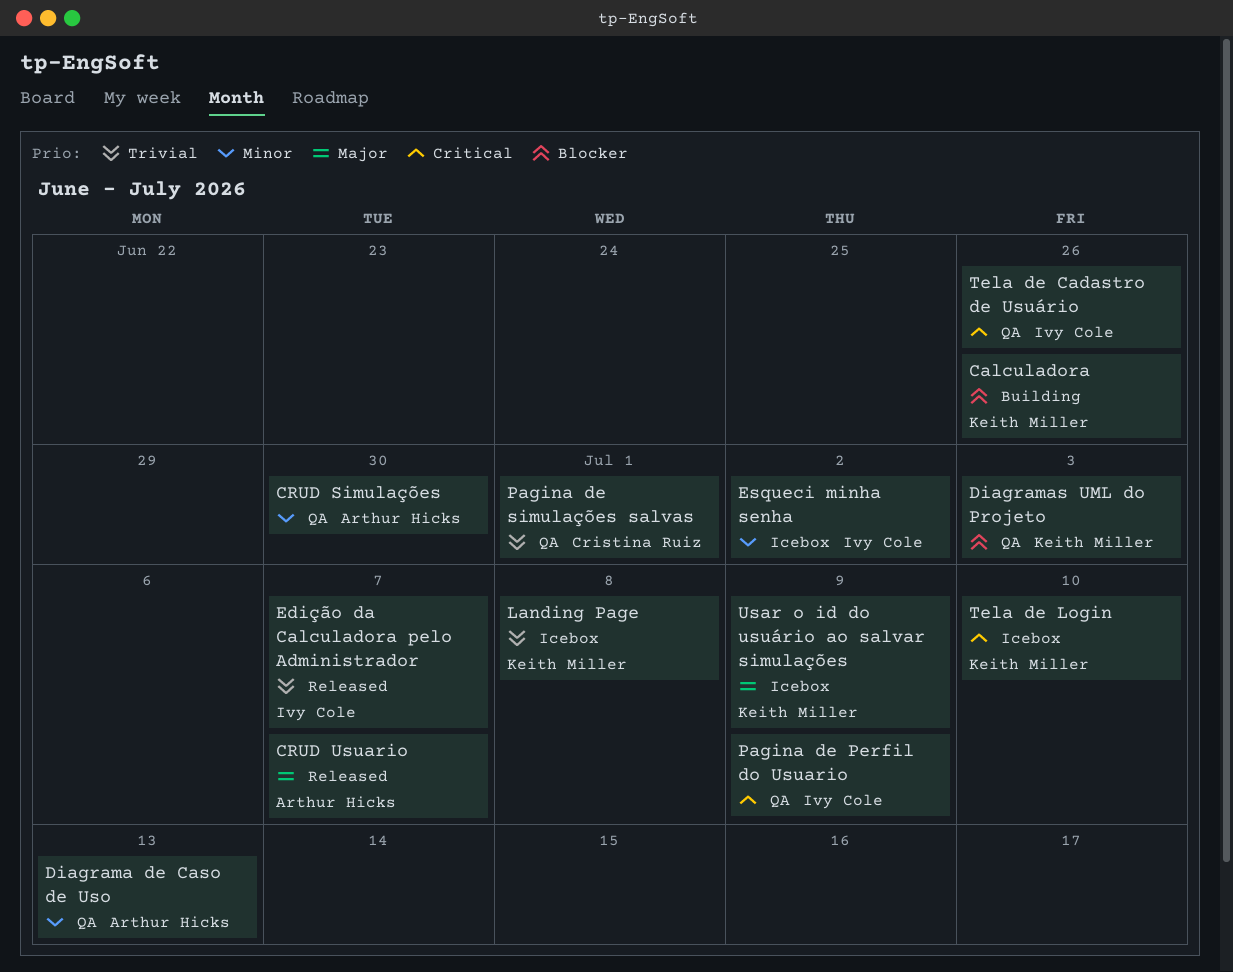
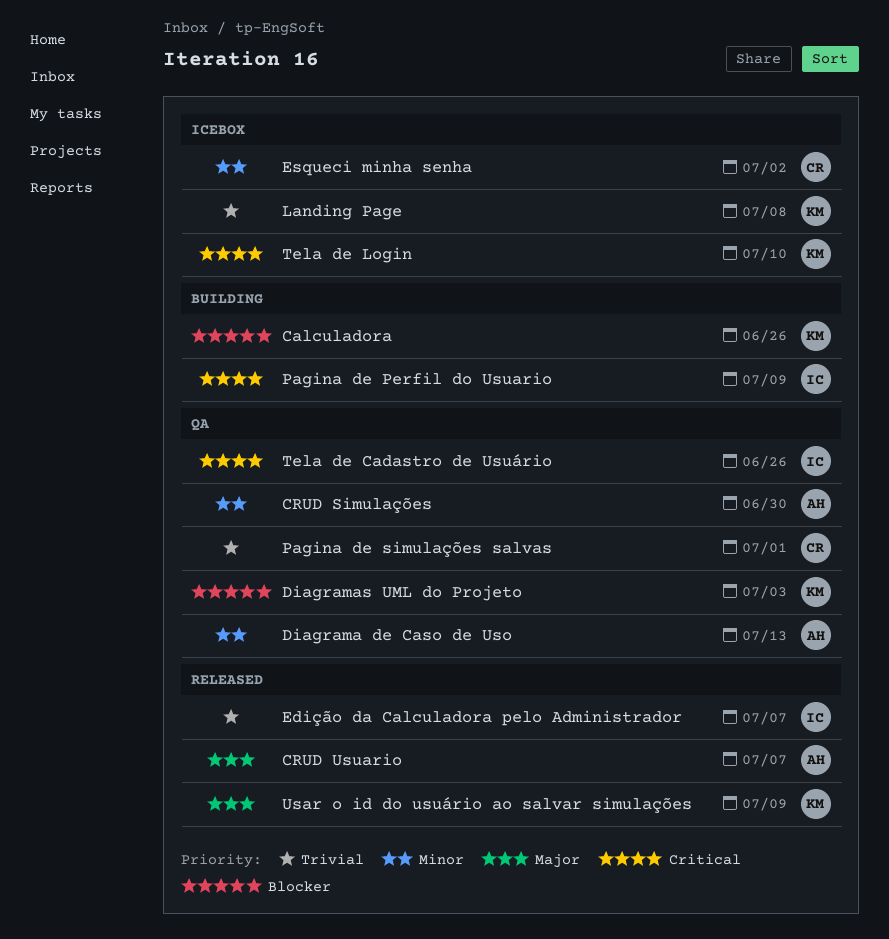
Esqueci minha senha, owner: Ivy Cole -> Cristina Ruiz
Pagina de Perfil do Usuario, status: QA -> Building
Usar o id do usuário ao salvar simulações, status: Icebox -> Released

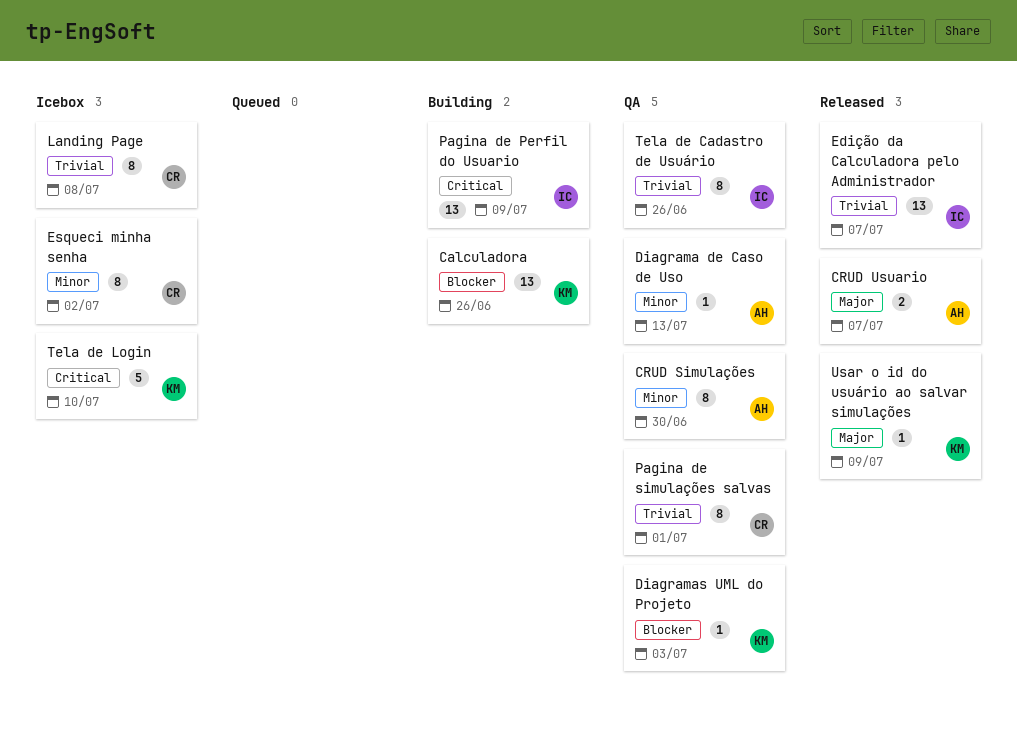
Landing Page, owner: KM -> CR
Tela de Cadastro de Usuário, priority: Critical -> Trivial

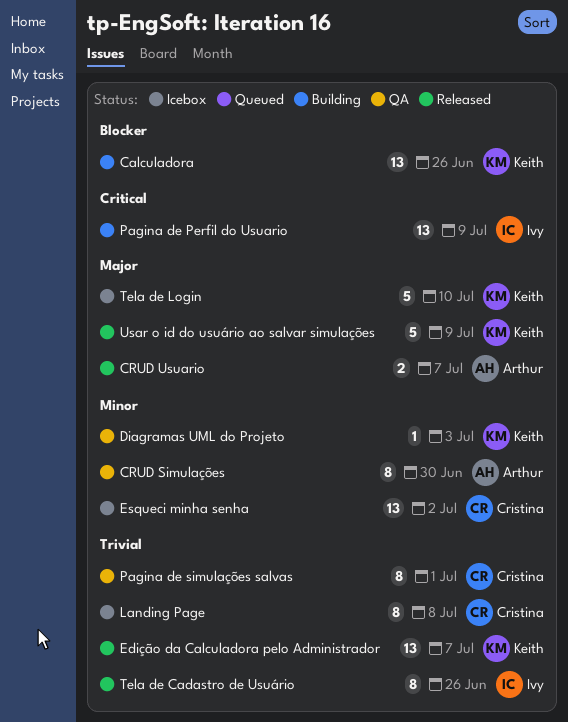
Diagrama de Caso de Uso: present -> none
Diagramas UML do Projeto, priority: Blocker -> Minor
Edição da Calculadora pelo Administrador, owner: Ivy -> Keith
Esqueci minha senha, estimate: 8 -> 13
Tela de Cadastro de Usuário, status: QA -> Released
Tela de Login, priority: Critical -> Major
Usar o id do usuário ao salvar simulações, estimate: 1 -> 5

